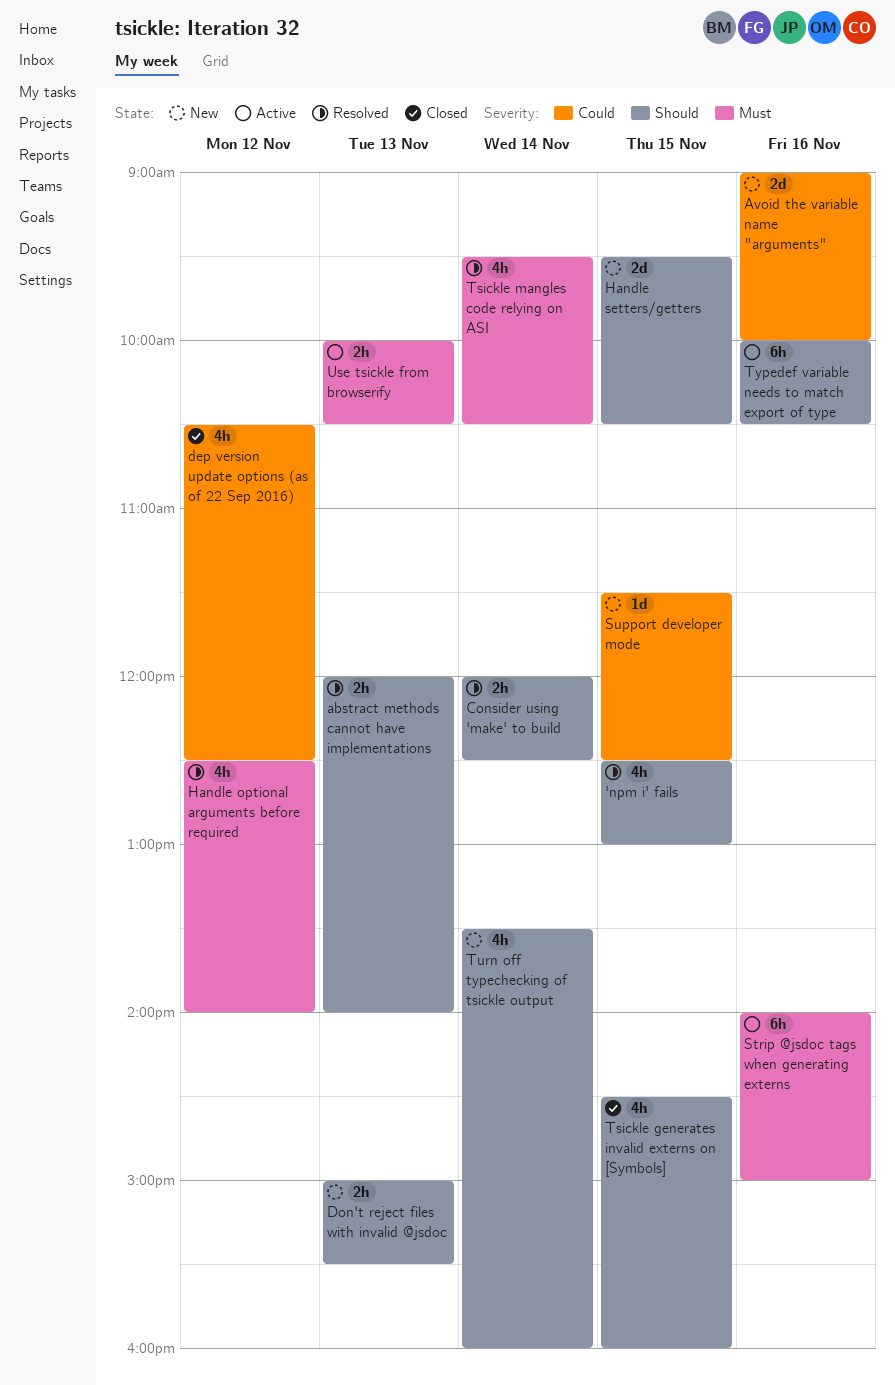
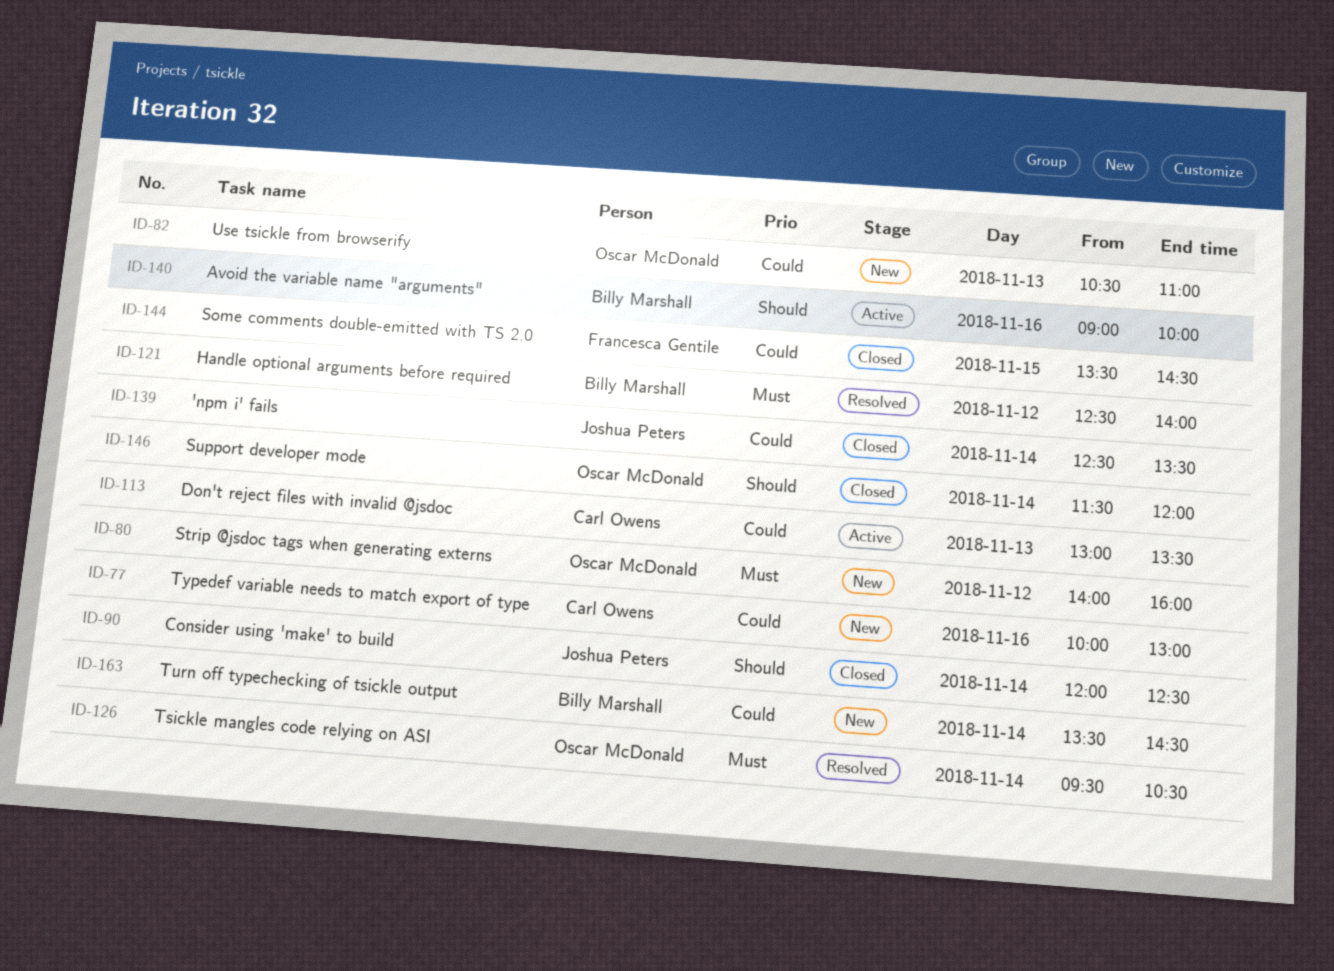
'npm i' fails, status: Resolved -> Closed
'npm i' fails, priority: Should -> Could
'npm i' fails, day: Nov 15 -> Nov 14
'npm i' fails, ends: 13:00 -> 13:30
abstract methods cannot have implementations: present -> none
Avoid the variable name "arguments", status: New -> Active
Avoid the variable name "arguments", priority: Could -> Should
Consider using 'make' to build, status: Resolved -> Closed
dep version update options (as of 22 Sep 2016): present -> none
Don't reject files with invalid @jsdoc, status: New -> Active
Don't reject files with invalid @jsdoc, priority: Should -> Could
Don't reject files with invalid @jsdoc, begins: 15:00 -> 13:00
Don't reject files with invalid @jsdoc, ends: 15:30 -> 13:30
Handle setters/getters: present -> none
Some comments double-emitted with TS 2.0: none -> present
Strip @jsdoc tags when generating externs, status: Active -> New
Strip @jsdoc tags when generating externs, day: Nov 16 -> Nov 12
Strip @jsdoc tags when generating externs, ends: 15:00 -> 16:00
Support developer mode, status: New -> Closed
Support developer mode, priority: Could -> Should
Support developer mode, day: Nov 15 -> Nov 14
Support developer mode, ends: 12:30 -> 12:00
Tsickle generates invalid externs on [Symbols]: present -> none
Turn off typechecking of tsickle output, priority: Should -> Could
Turn off typechecking of tsickle output, ends: 16:00 -> 14:30
Typedef variable needs to match export of type, status: Active -> New
Typedef variable needs to match export of type, priority: Should -> Could
Typedef variable needs to match export of type, ends: 10:30 -> 13:00
Use tsickle from browserify, status: Active -> New
Use tsickle from browserify, priority: Must -> Could
Use tsickle from browserify, begins: 10:00 -> 10:30
Use tsickle from browserify, ends: 10:30 -> 11:00

